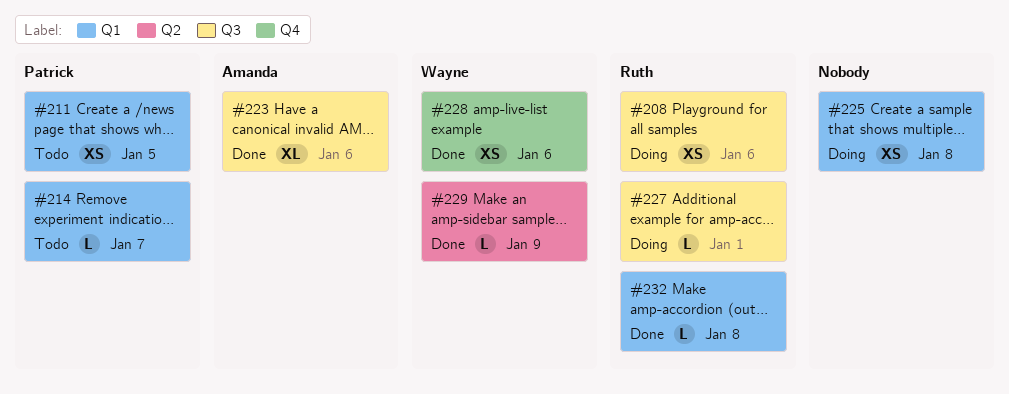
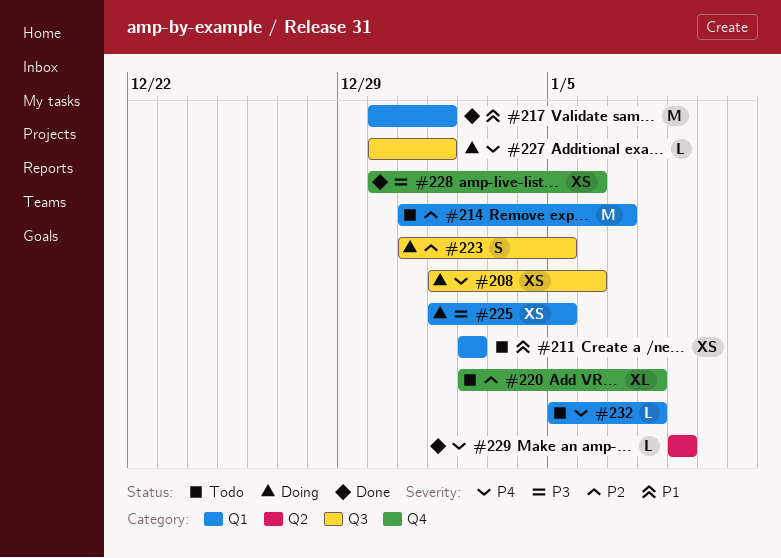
#211, due: Jan 5 -> Jan 2
#214, estimate: L -> M
#217: none -> present
#220: none -> present
#223, status: Done -> Doing
#223, estimate: XL -> S
#223, due: Jan 6 -> Jan 5
#225, due: Jan 8 -> Jan 5
#232, status: Done -> Todo

